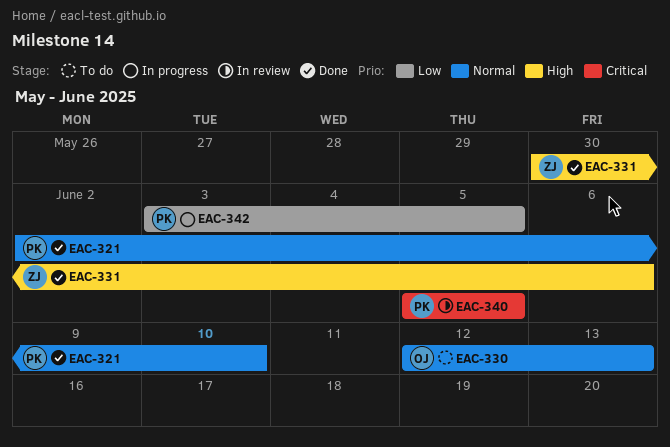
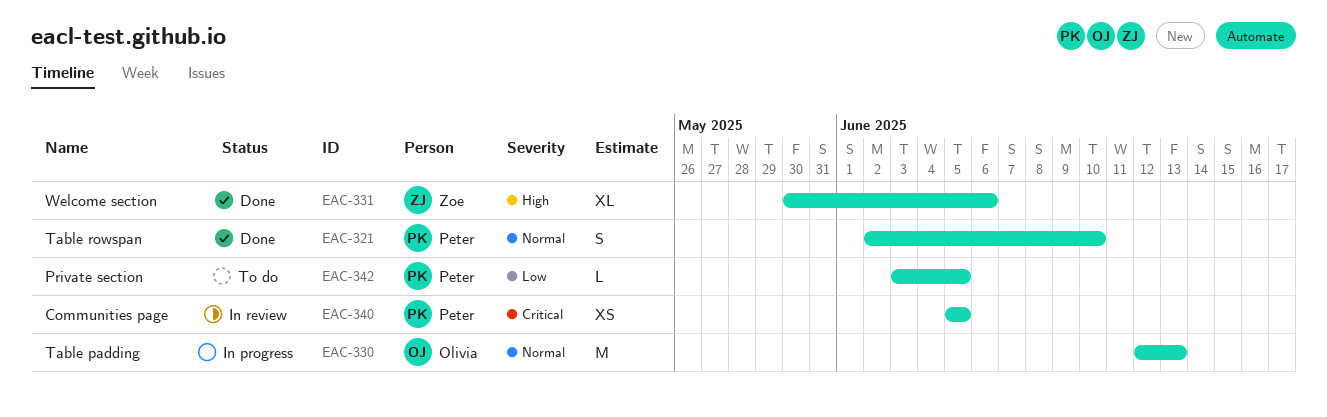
EAC-330, status: To do -> In progress
EAC-342, status: In progress -> To do

